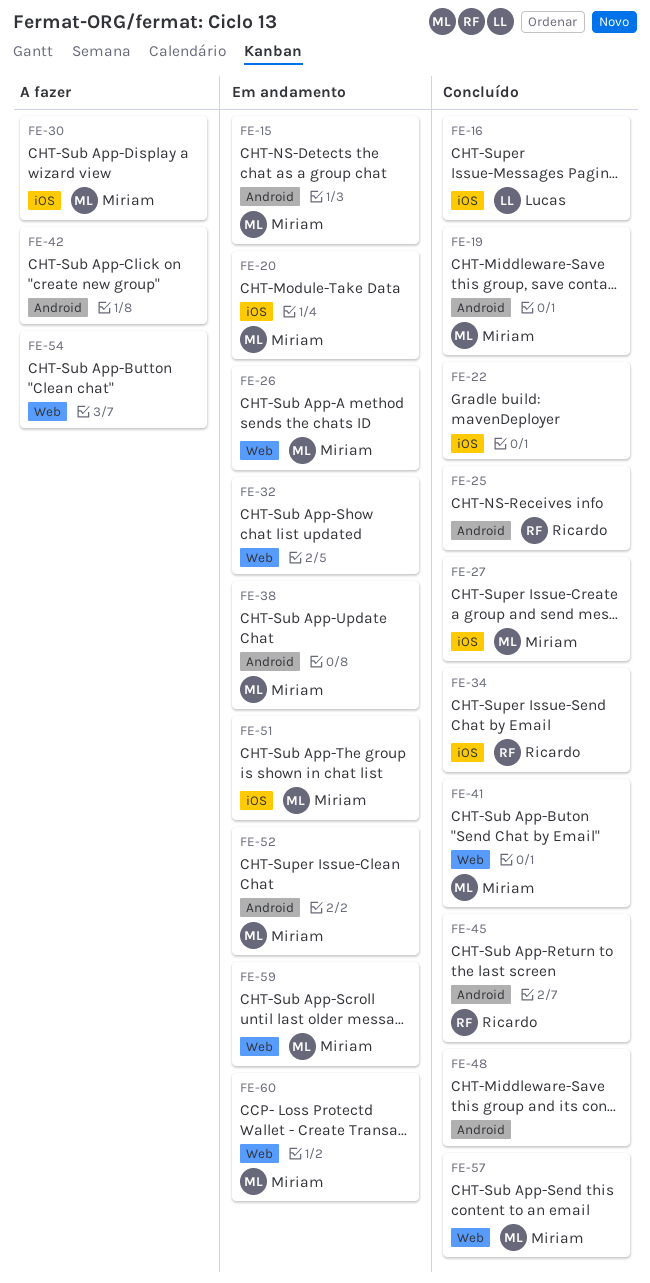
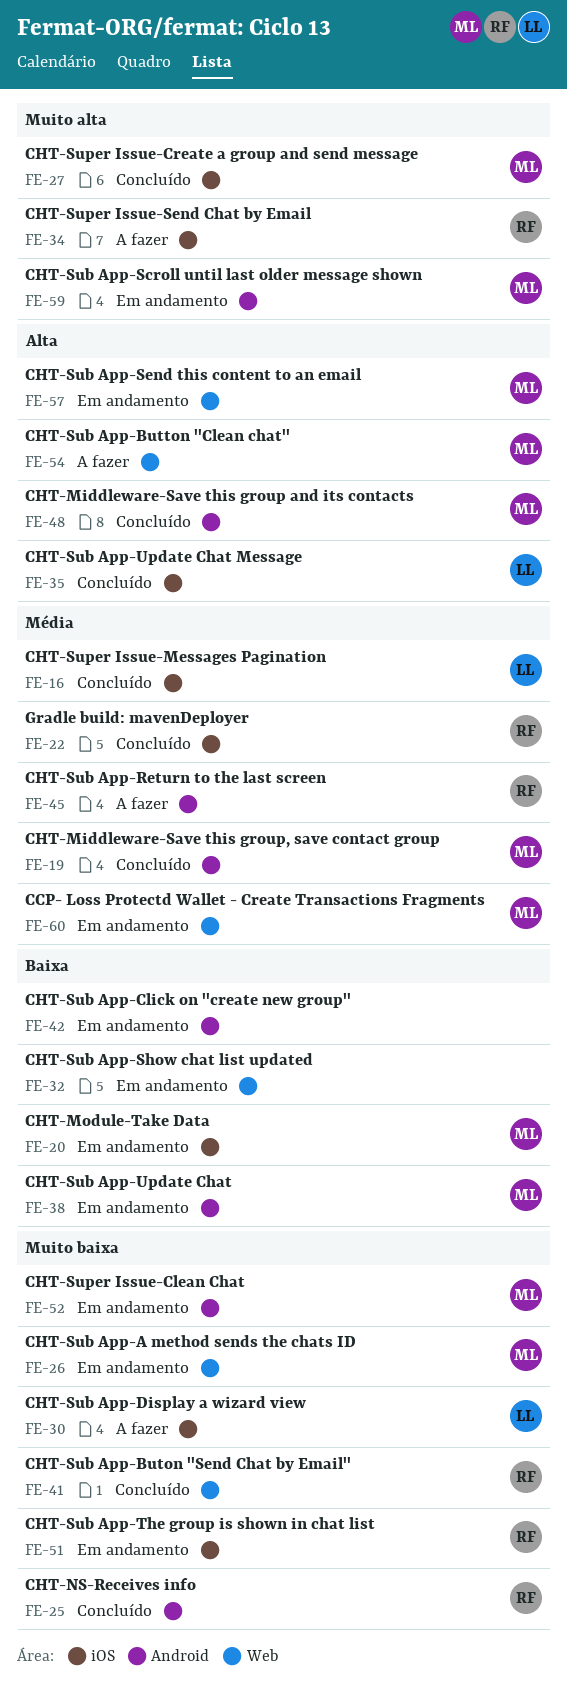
FE-15: present -> none
FE-22, owner: none -> Ricardo
FE-30, owner: Miriam -> Lucas
FE-34, status: Concluído -> A fazer
FE-35: none -> present
FE-41, owner: Miriam -> Ricardo
FE-42, status: A fazer -> Em andamento
FE-45, status: Concluído -> A fazer
FE-48, owner: none -> Miriam
FE-51, owner: Miriam -> Ricardo
FE-54, owner: none -> Miriam
FE-57, status: Concluído -> Em andamento
FE-59, label: Web -> Android

